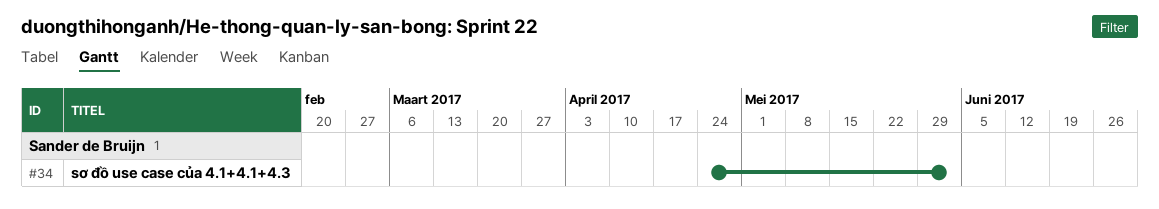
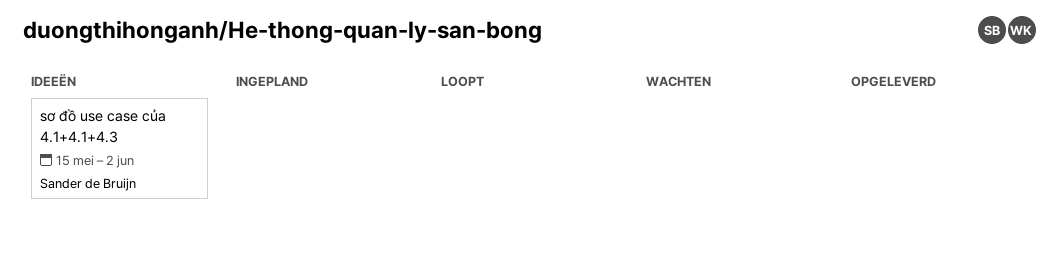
sơ đồ use case của 4.1+4.1+4.3, start: Apr 24 -> May 15

